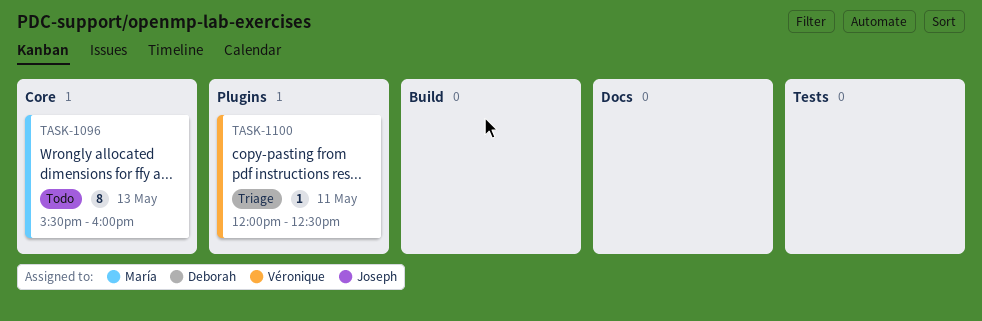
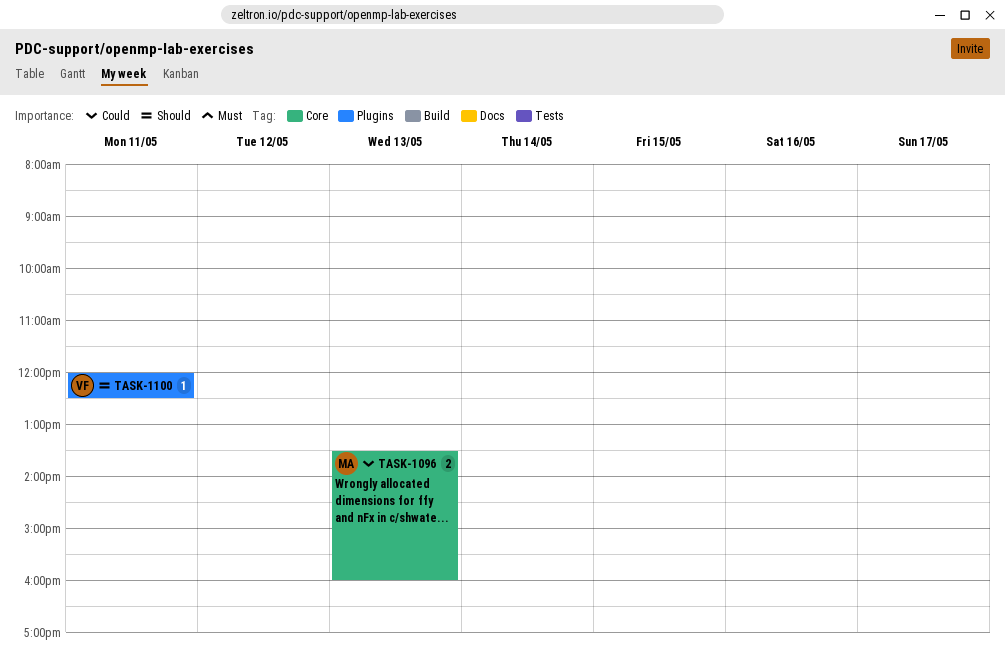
TASK-1096, estimate: 8 -> 2
TASK-1096, begins: 15:30 -> 13:30

